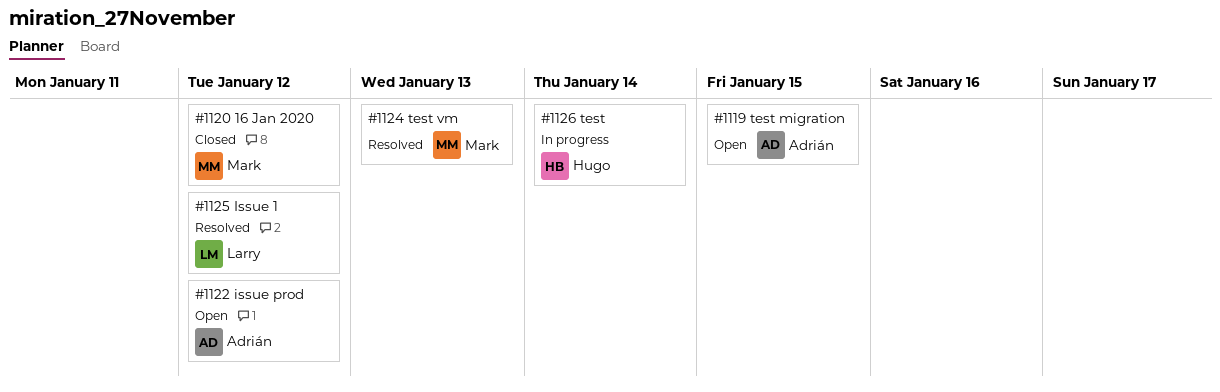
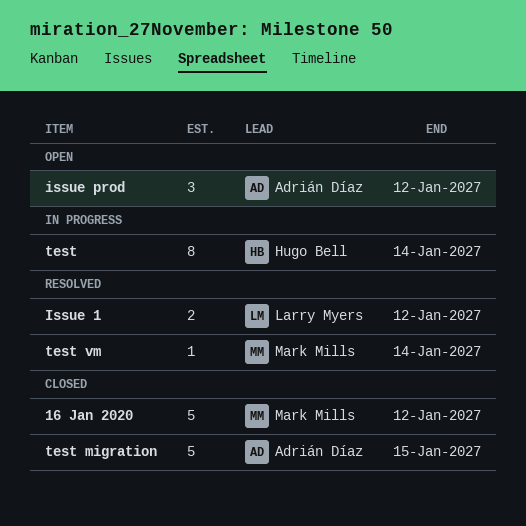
test migration, status: Open -> Closed
test vm, due: Jan 13 -> Jan 14

